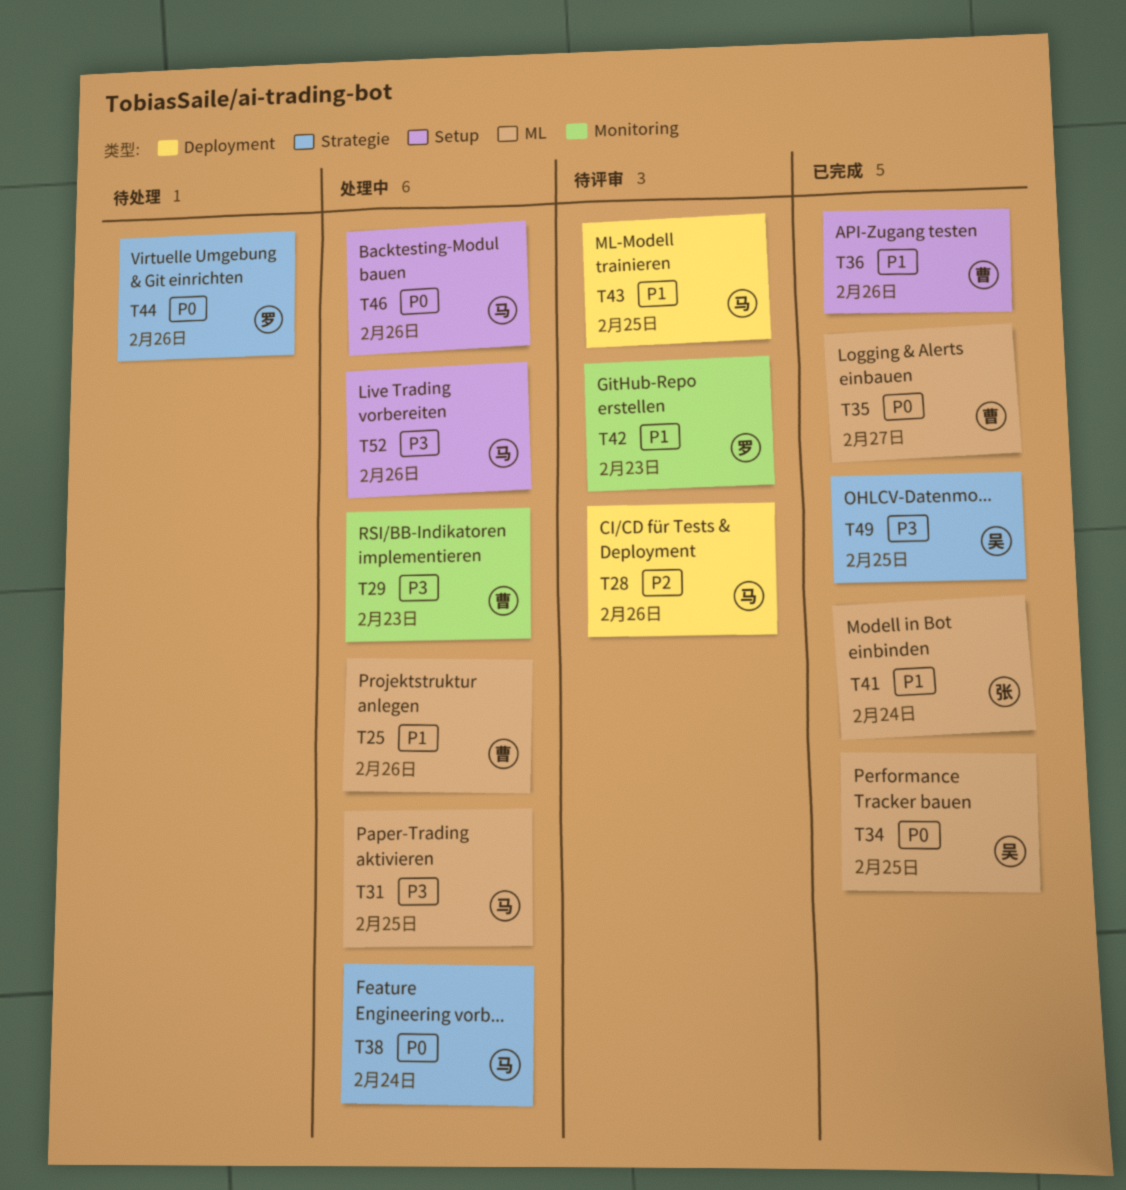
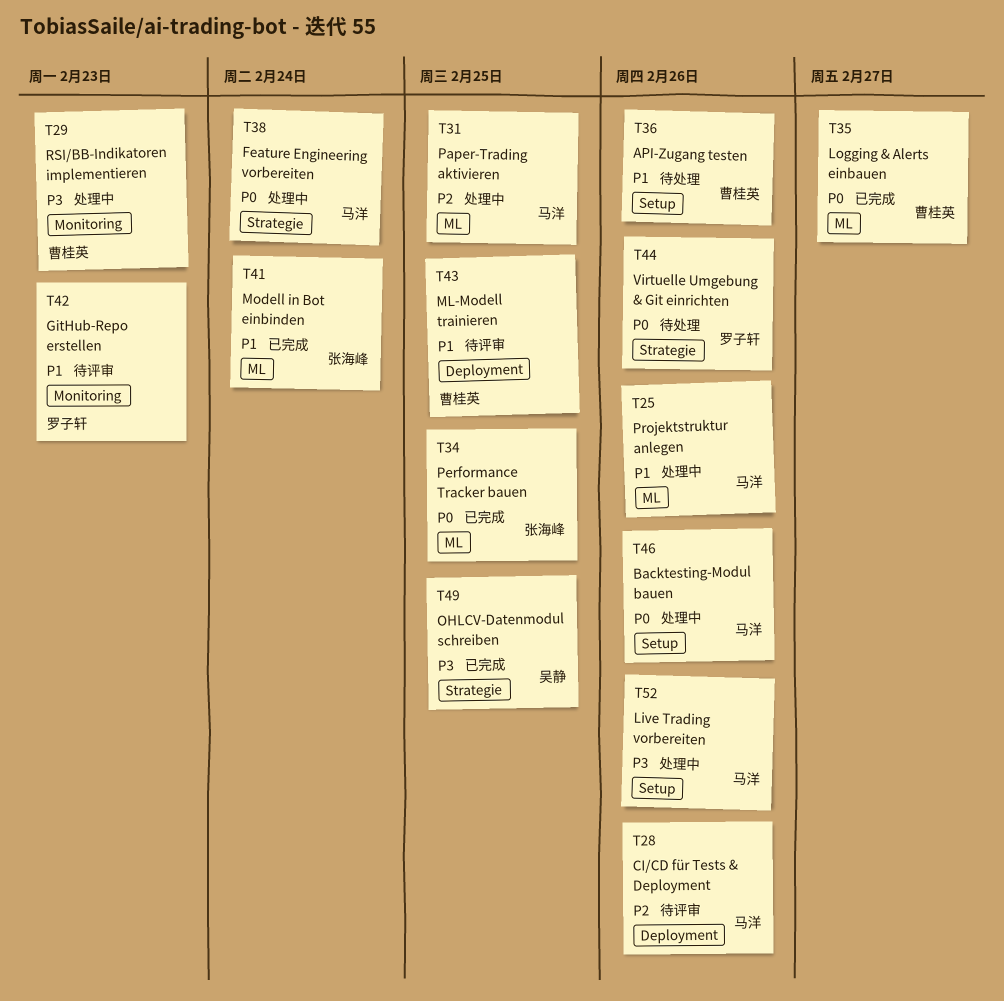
T25, owner: 曹桂英 -> 马洋
T31, priority: P3 -> P2
T34, owner: 吴静 -> 张海峰
T36, status: 已完成 -> 待处理
T43, owner: 马洋 -> 曹桂英

